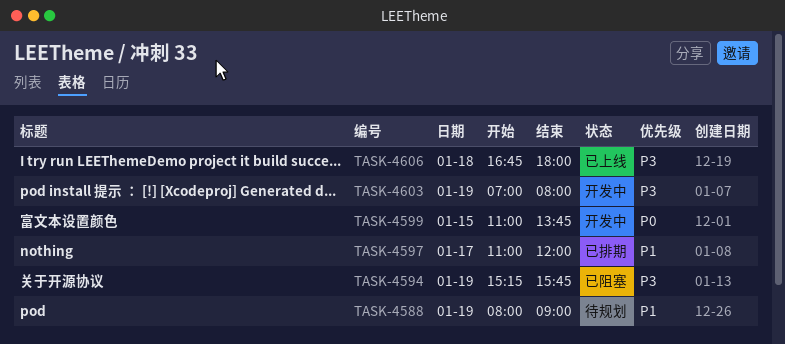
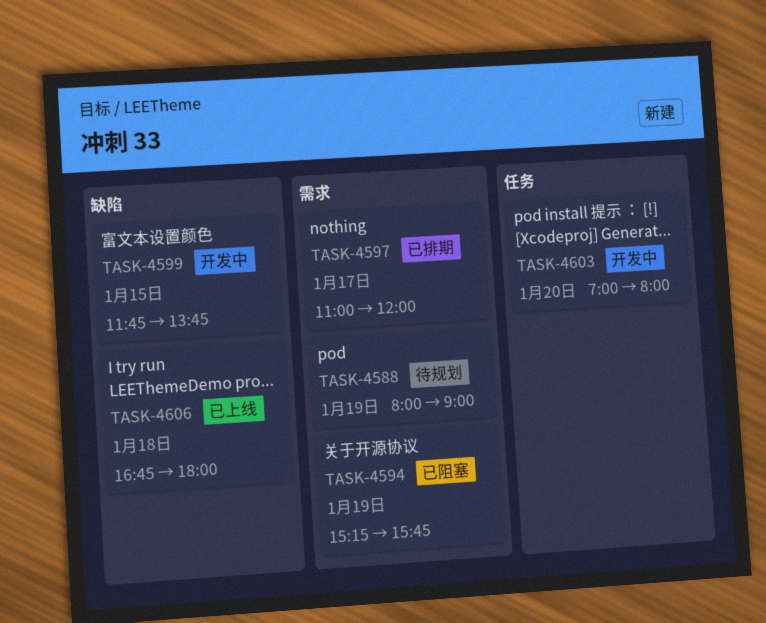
TASK-4599, begins: 11:00 -> 11:45
TASK-4603, day: Jan 19 -> Jan 20

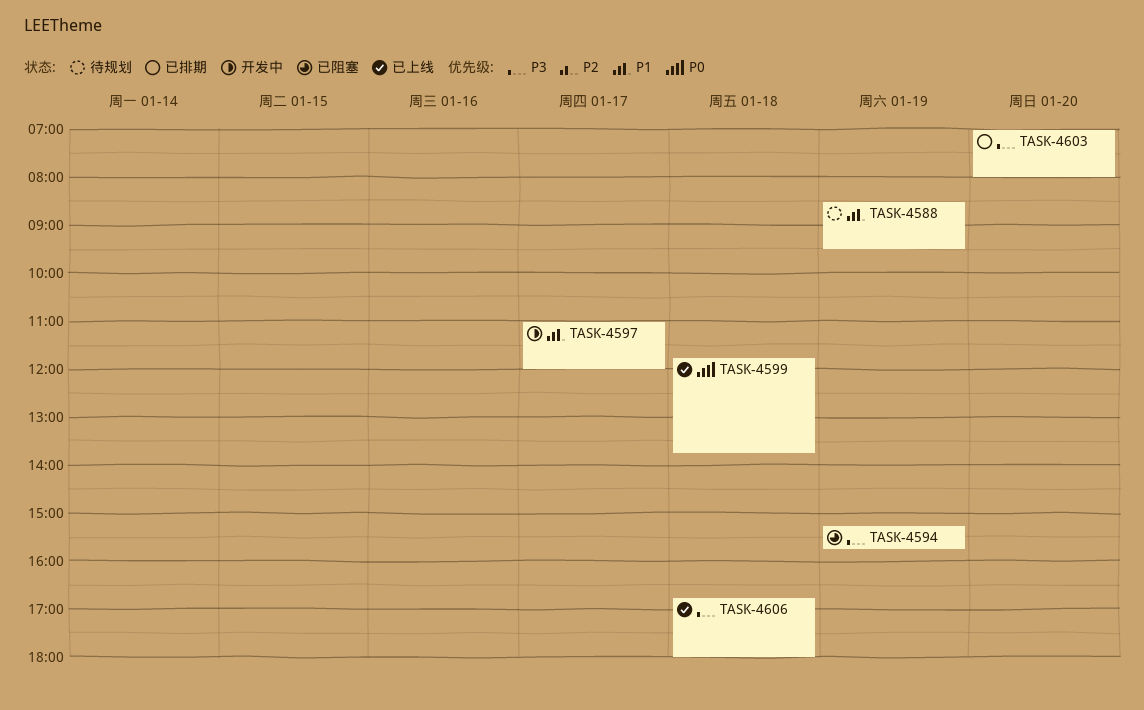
TASK-4588, begins: 08:00 -> 08:30
TASK-4588, ends: 09:00 -> 09:30
TASK-4597, status: 已排期 -> 开发中
TASK-4599, status: 开发中 -> 已上线
TASK-4599, day: Jan 15 -> Jan 18
TASK-4603, status: 开发中 -> 已排期

